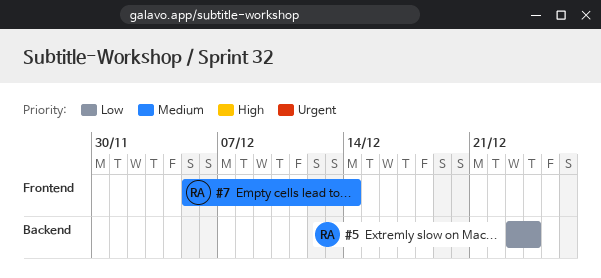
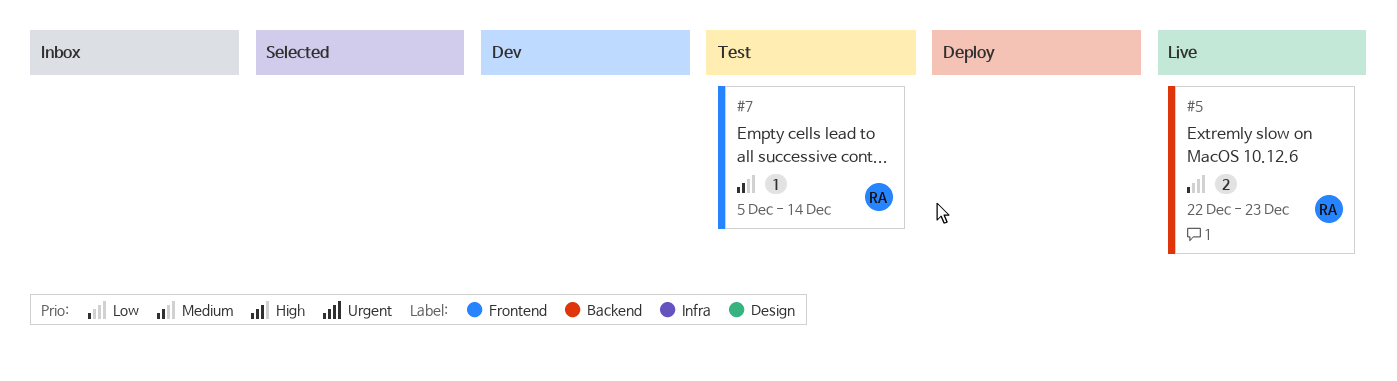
#5, start: Dec 23 -> Dec 22
#5, due: Dec 24 -> Dec 23

